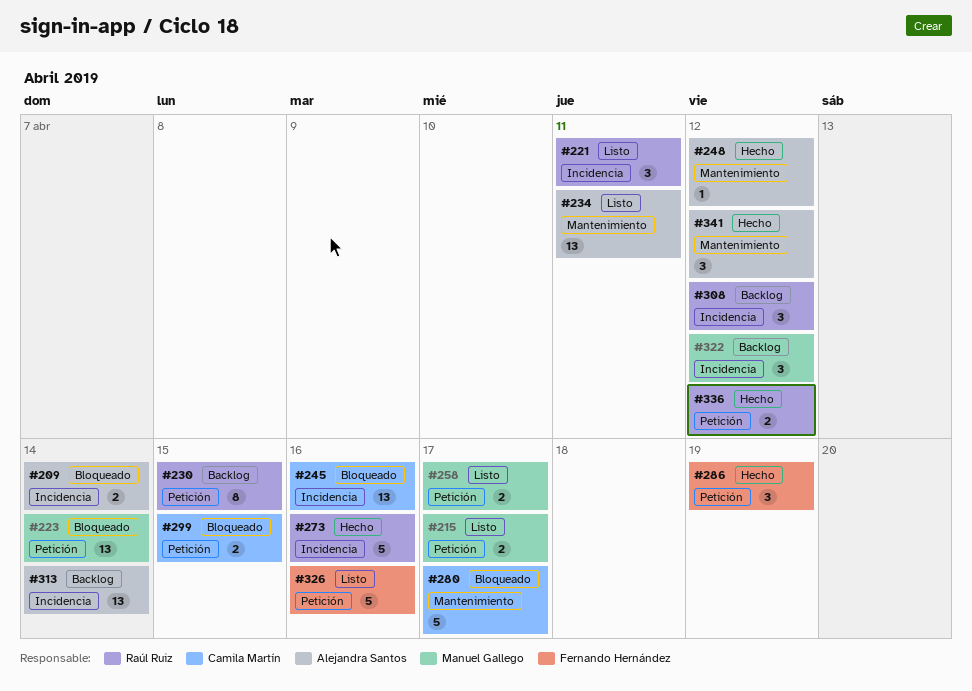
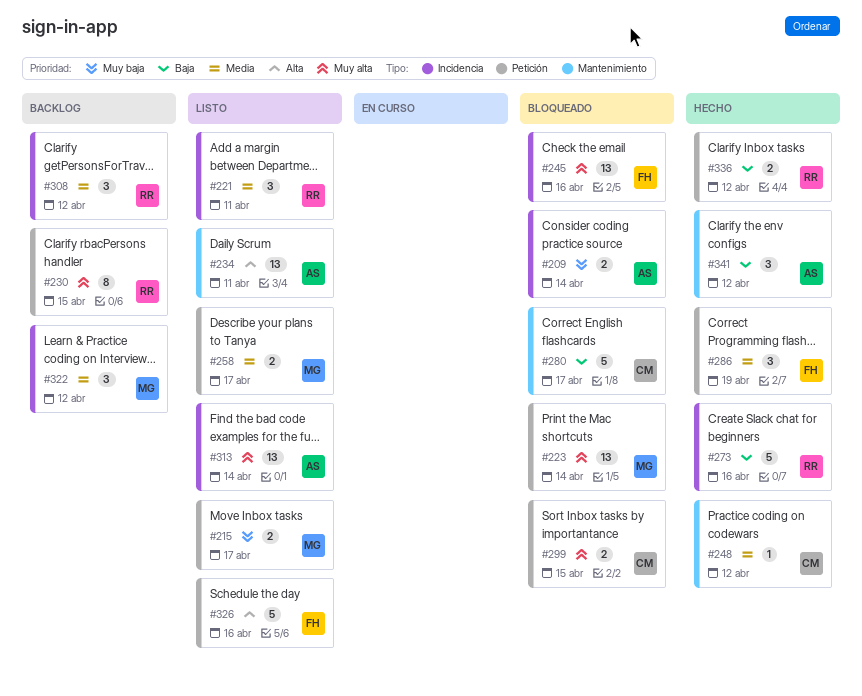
#245, owner: Camila Martín -> Fernando Hernández
#248, owner: Alejandra Santos -> Camila Martín
#313, status: Backlog -> Listo

